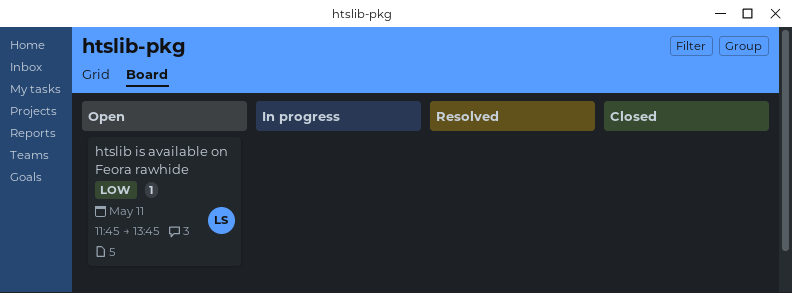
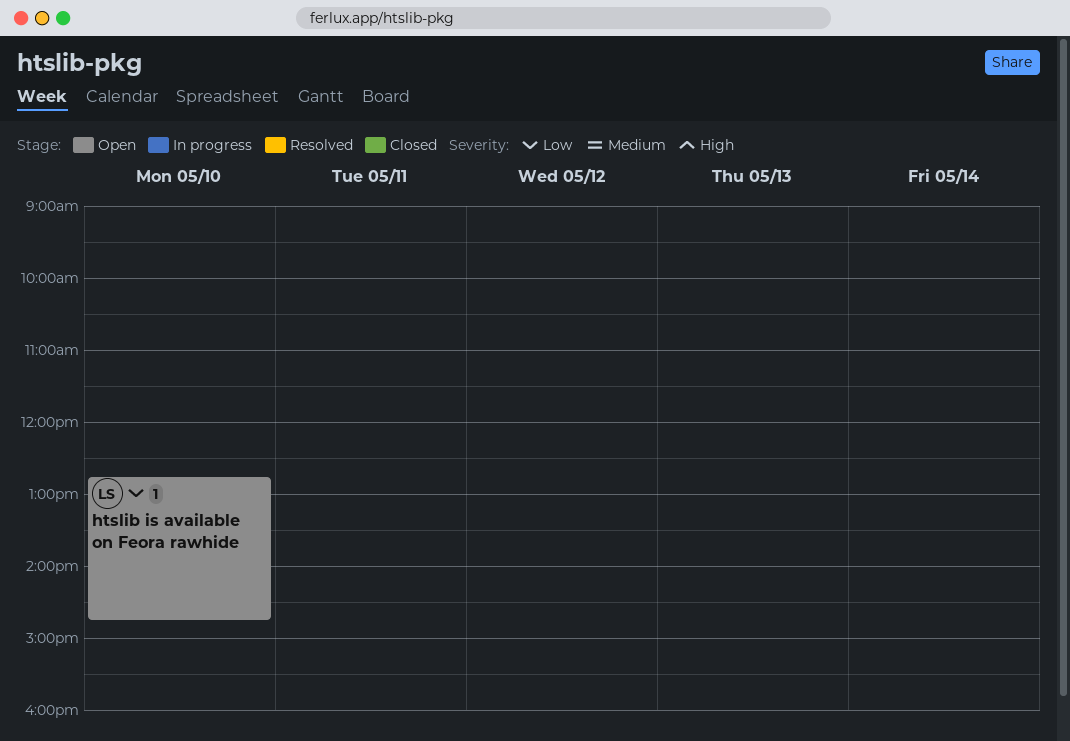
htslib is available on Feora rawhide, day: May 11 -> May 10
htslib is available on Feora rawhide, begins: 11:45 -> 12:45
htslib is available on Feora rawhide, ends: 13:45 -> 14:45

